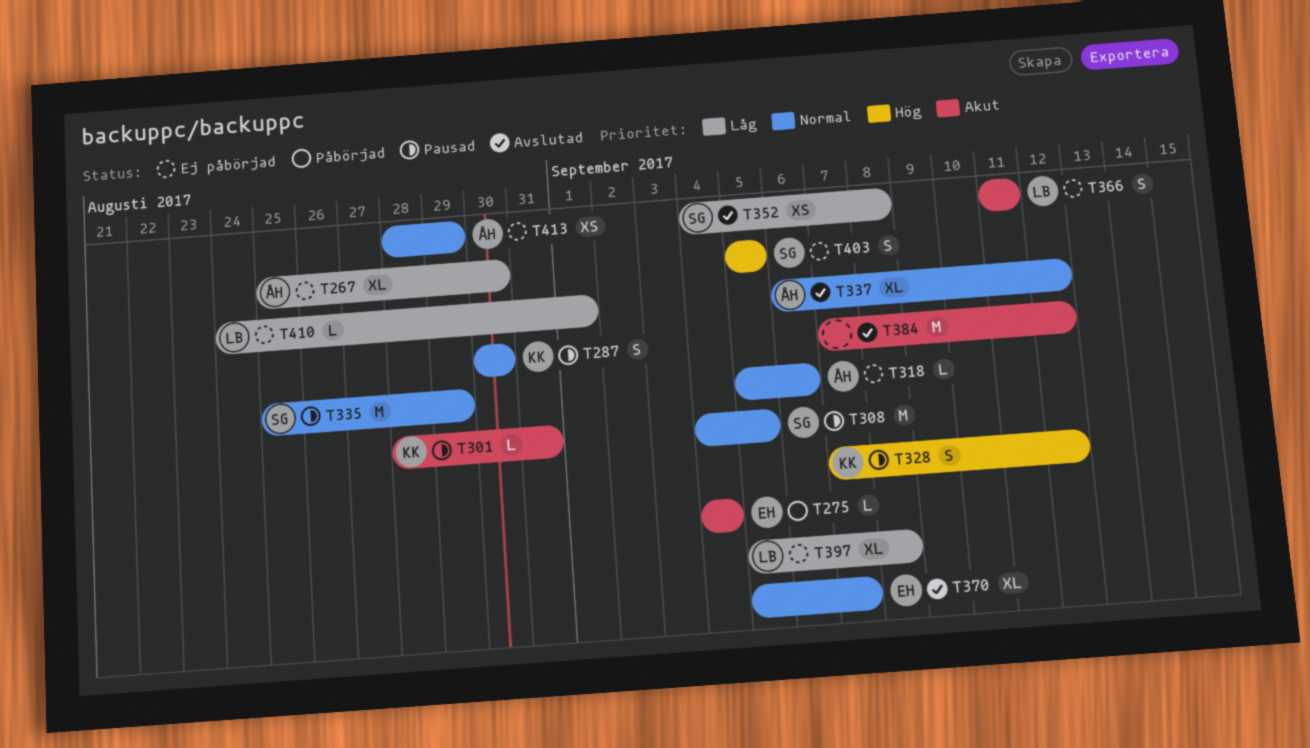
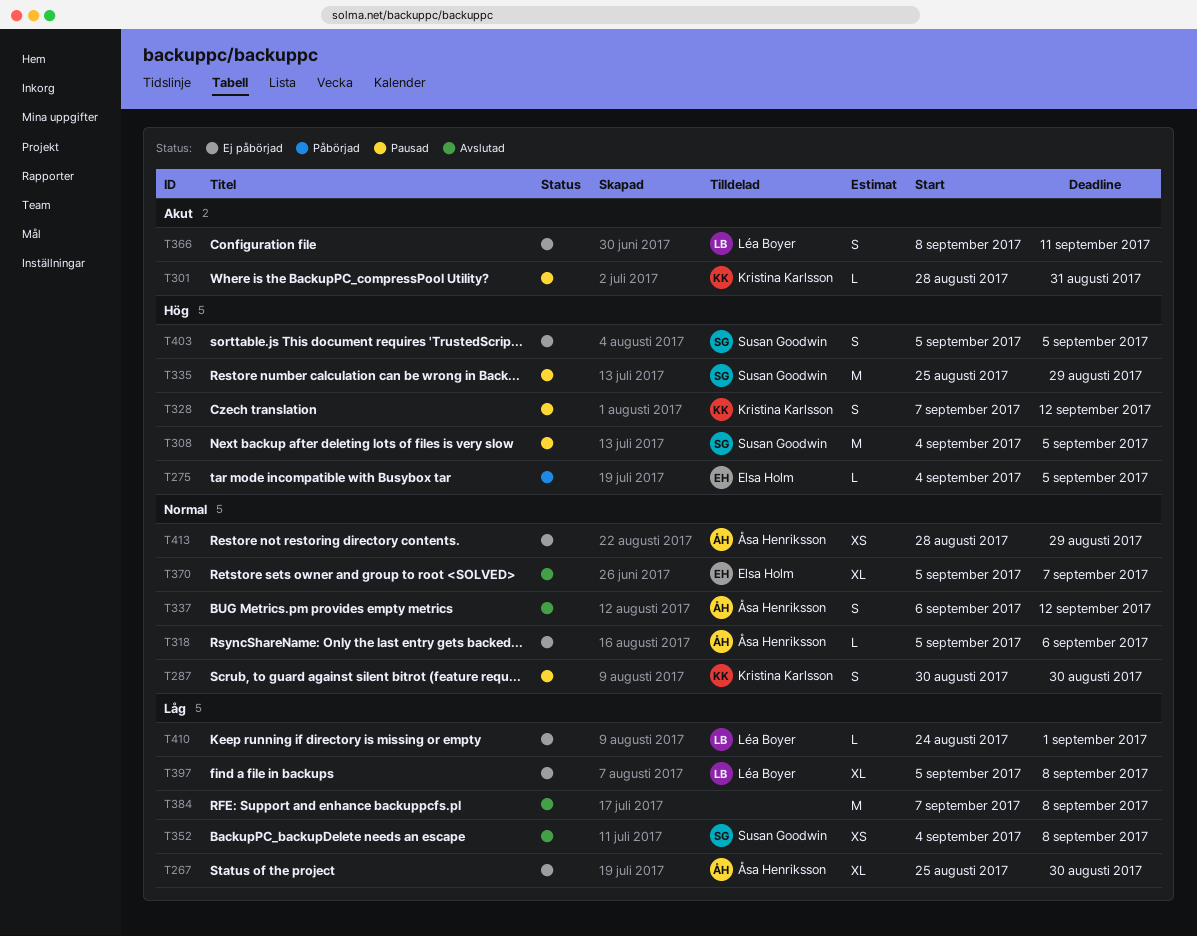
T275, priority: Akut -> Hög
T275, due: Sep 4 -> Sep 5
T308, priority: Normal -> Hög
T335, priority: Normal -> Hög
T337, estimate: XL -> S
T366, start: Sep 11 -> Sep 8
T384, priority: Akut -> Låg
T384, due: Sep 12 -> Sep 8

